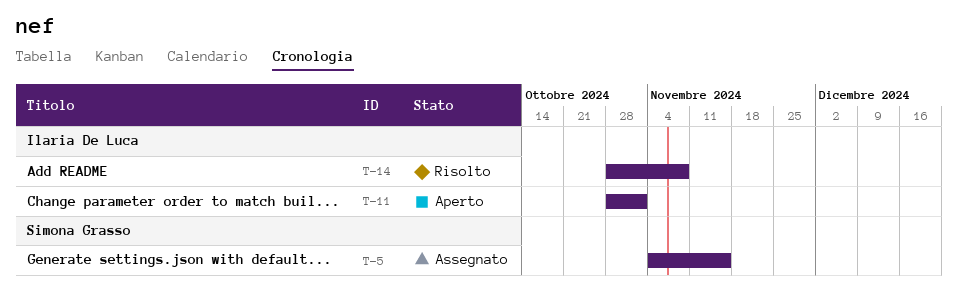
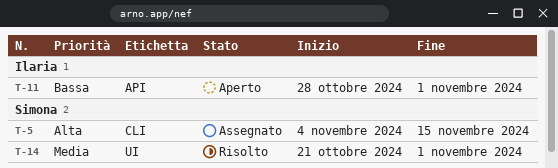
T-14, owner: Ilaria De Luca -> Simona Grasso
T-14, start: Oct 28 -> Oct 21
T-14, due: Nov 8 -> Nov 1

